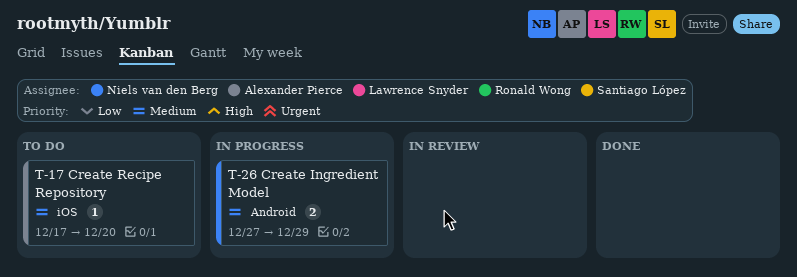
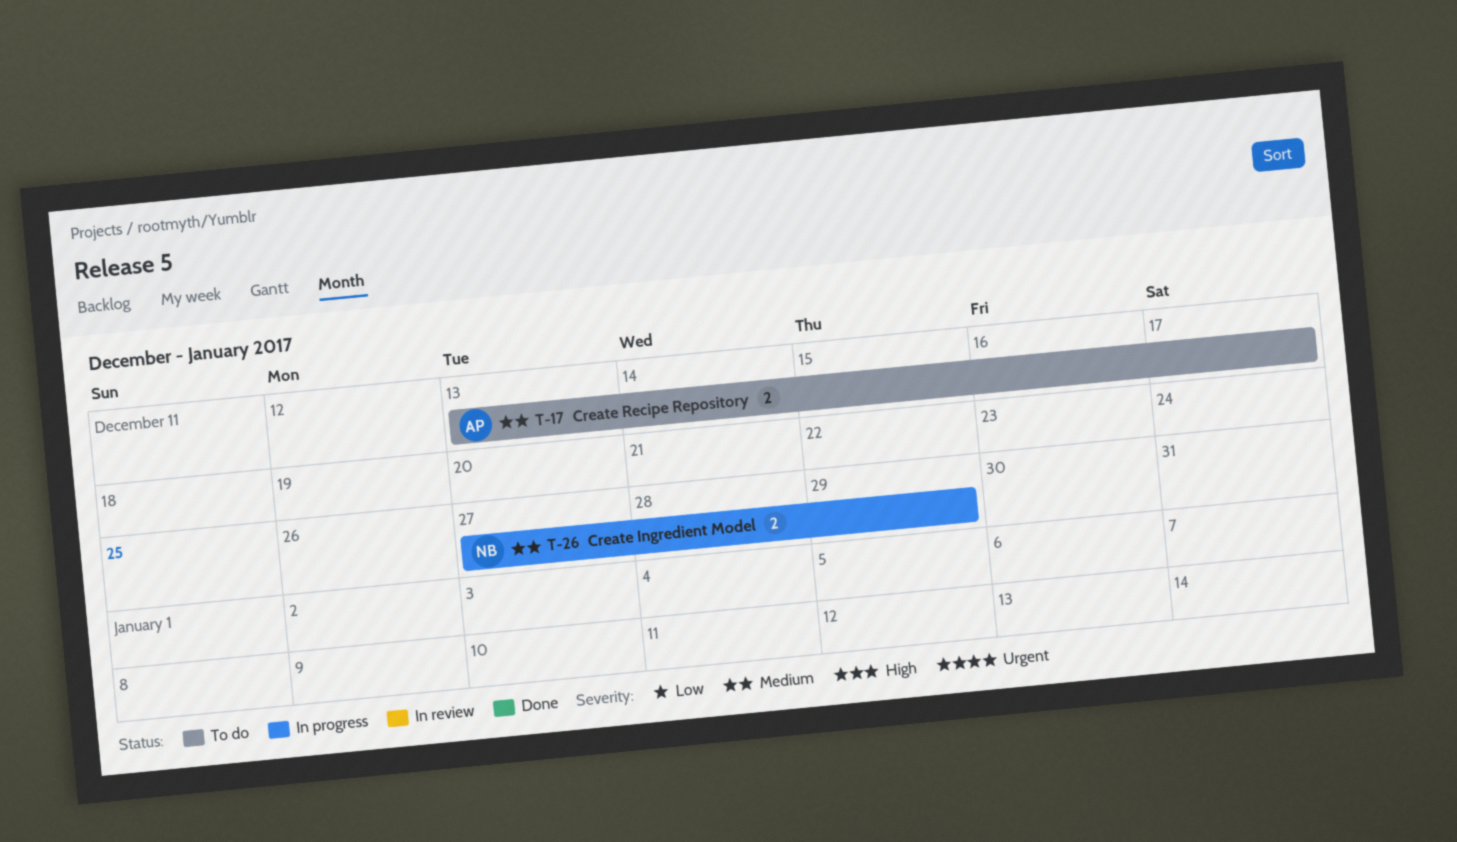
T-17, estimate: 1 -> 2
T-17, start: Dec 17 -> Dec 13
T-17, due: Dec 20 -> Dec 17

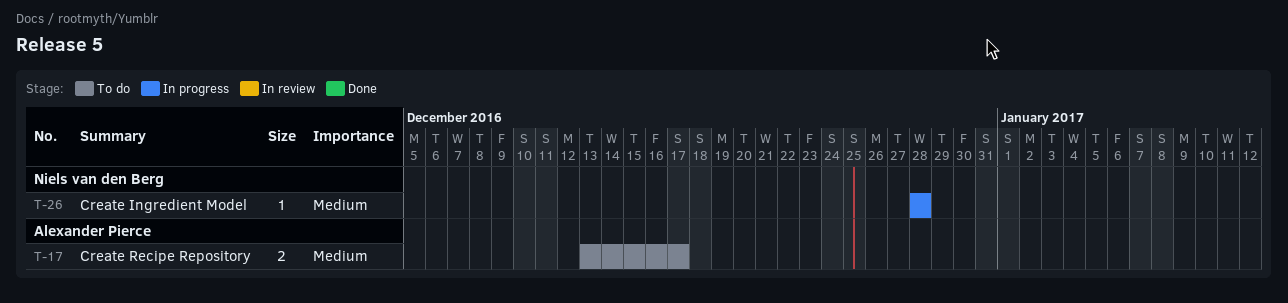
T-26, estimate: 2 -> 1
T-26, start: Dec 27 -> Dec 28
T-26, due: Dec 29 -> Dec 28

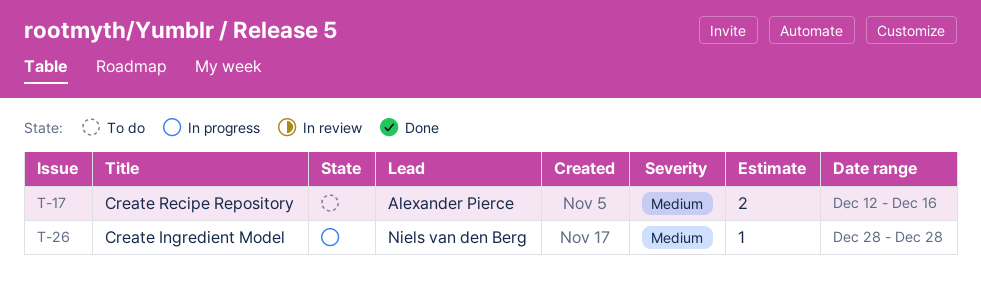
T-17, start: Dec 13 -> Dec 12
T-17, due: Dec 17 -> Dec 16

